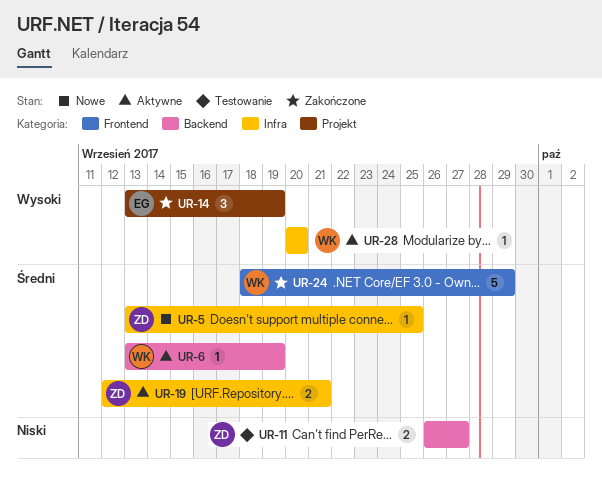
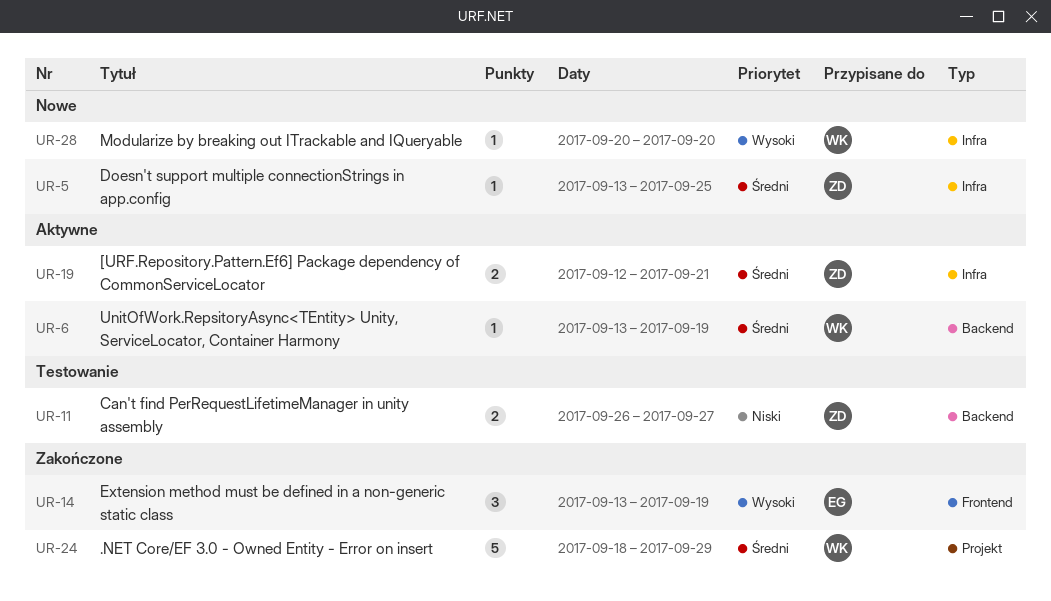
UR-14, label: Projekt -> Frontend
UR-24, label: Frontend -> Projekt
UR-28, status: Aktywne -> Nowe

